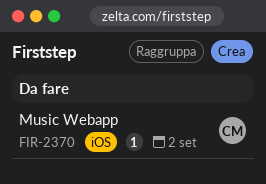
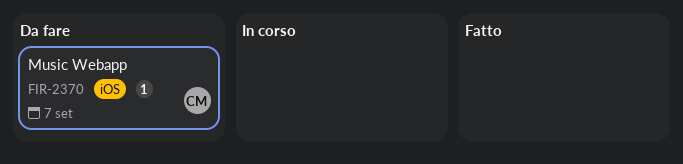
FIR-2370, due: Sep 2 -> Sep 7

